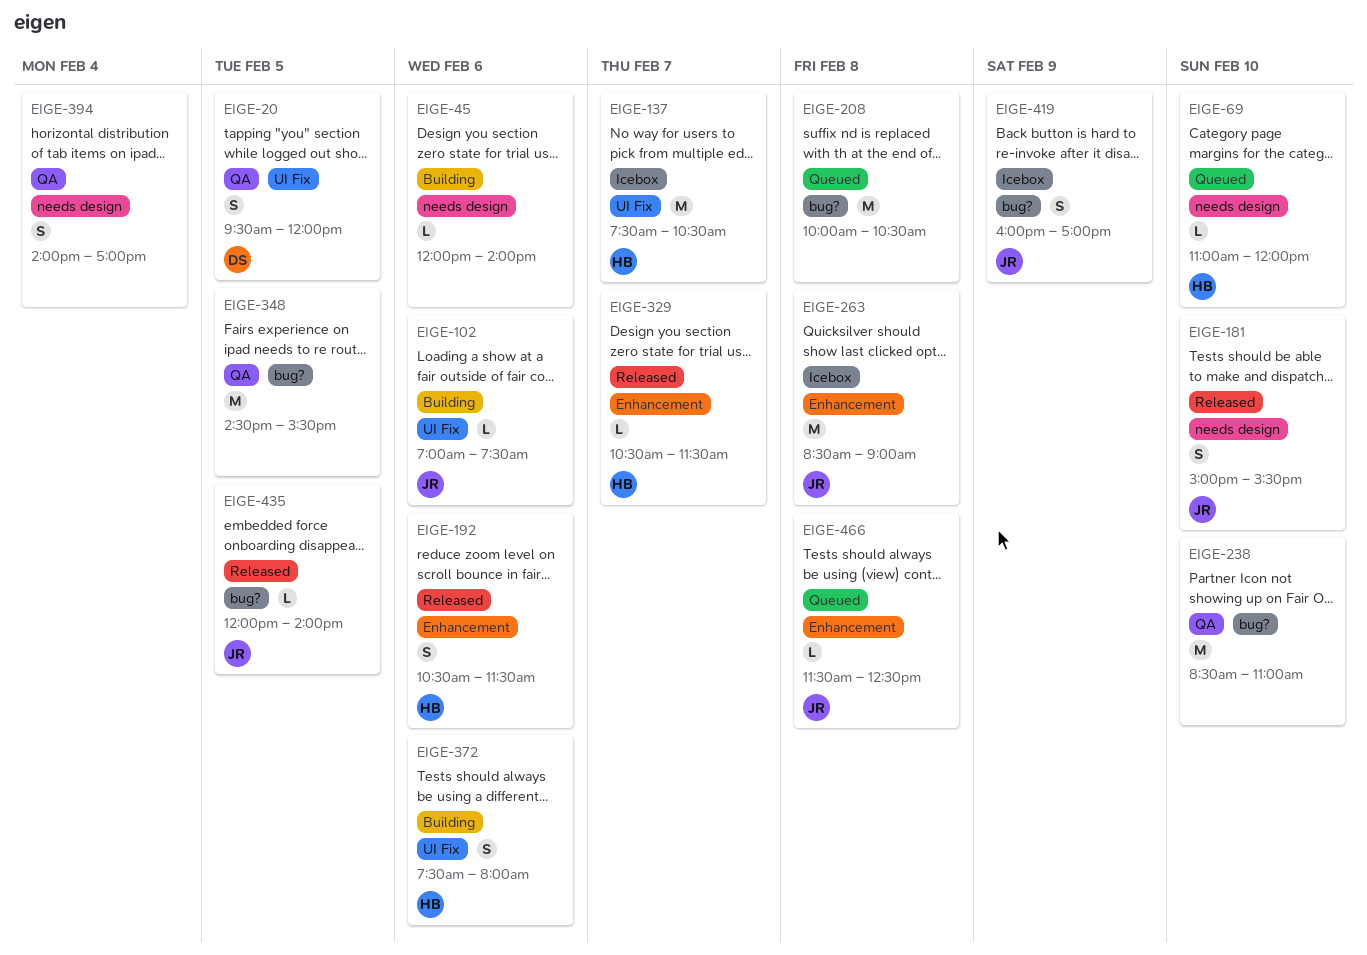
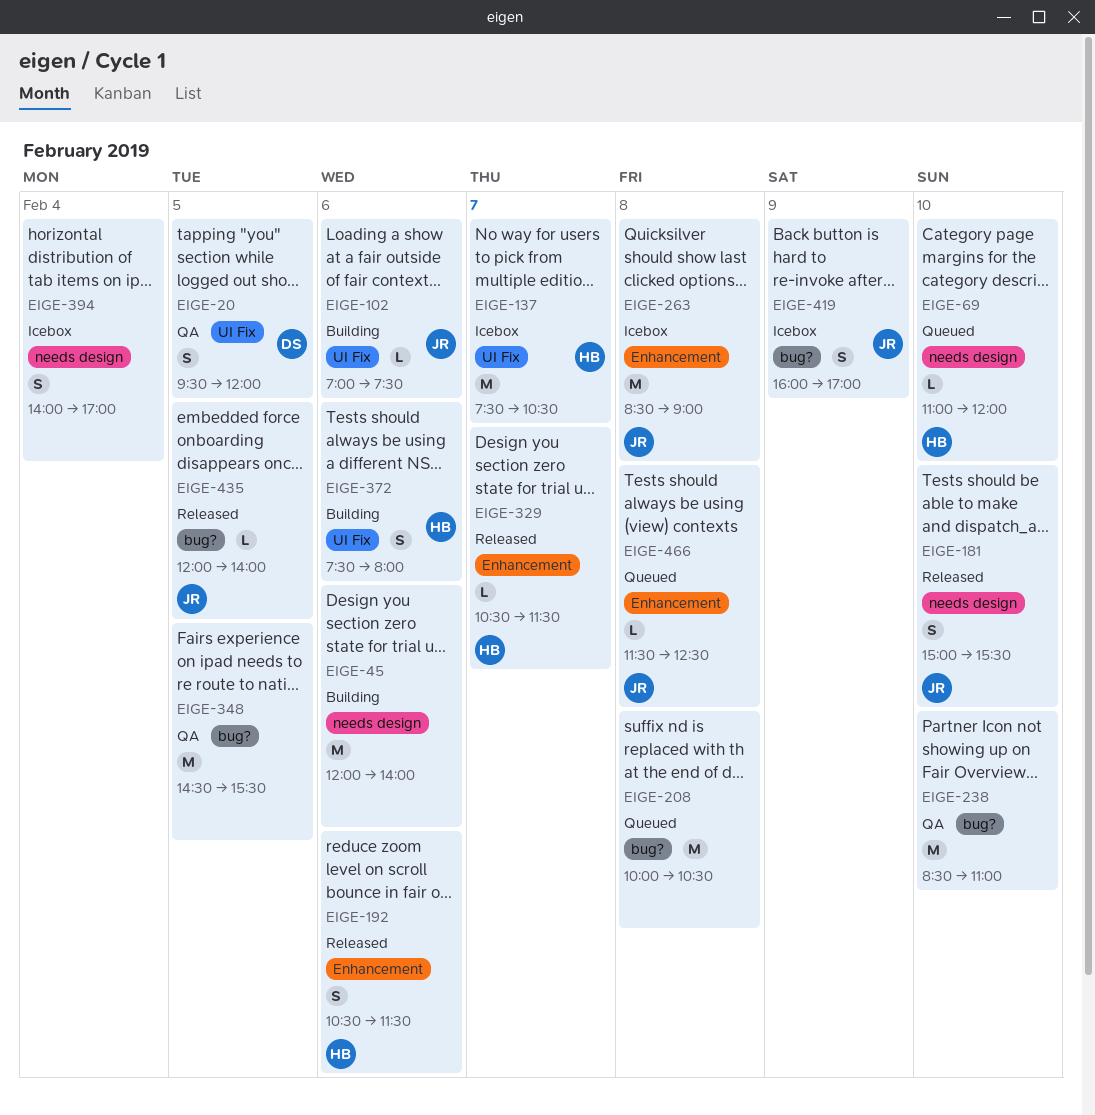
EIGE-45, estimate: L -> M
EIGE-394, status: QA -> Icebox

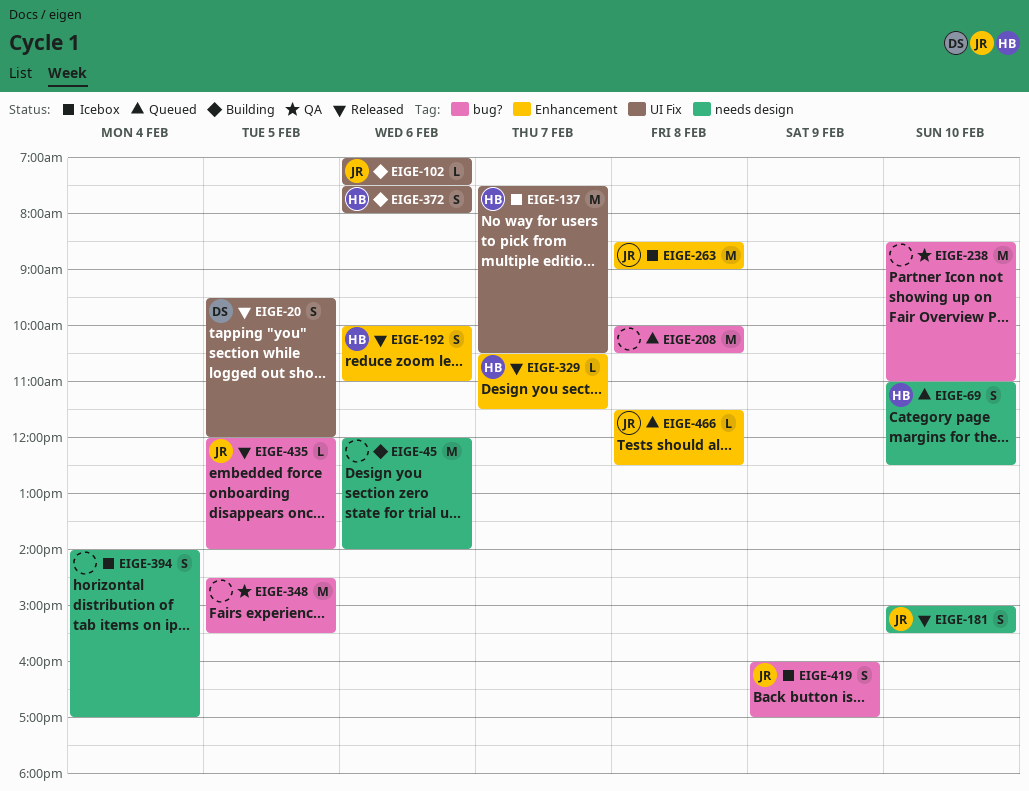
EIGE-20, status: QA -> Released
EIGE-69, estimate: L -> S
EIGE-69, ends: 12:00 -> 12:30
EIGE-192, begins: 10:30 -> 10:00
EIGE-192, ends: 11:30 -> 11:00

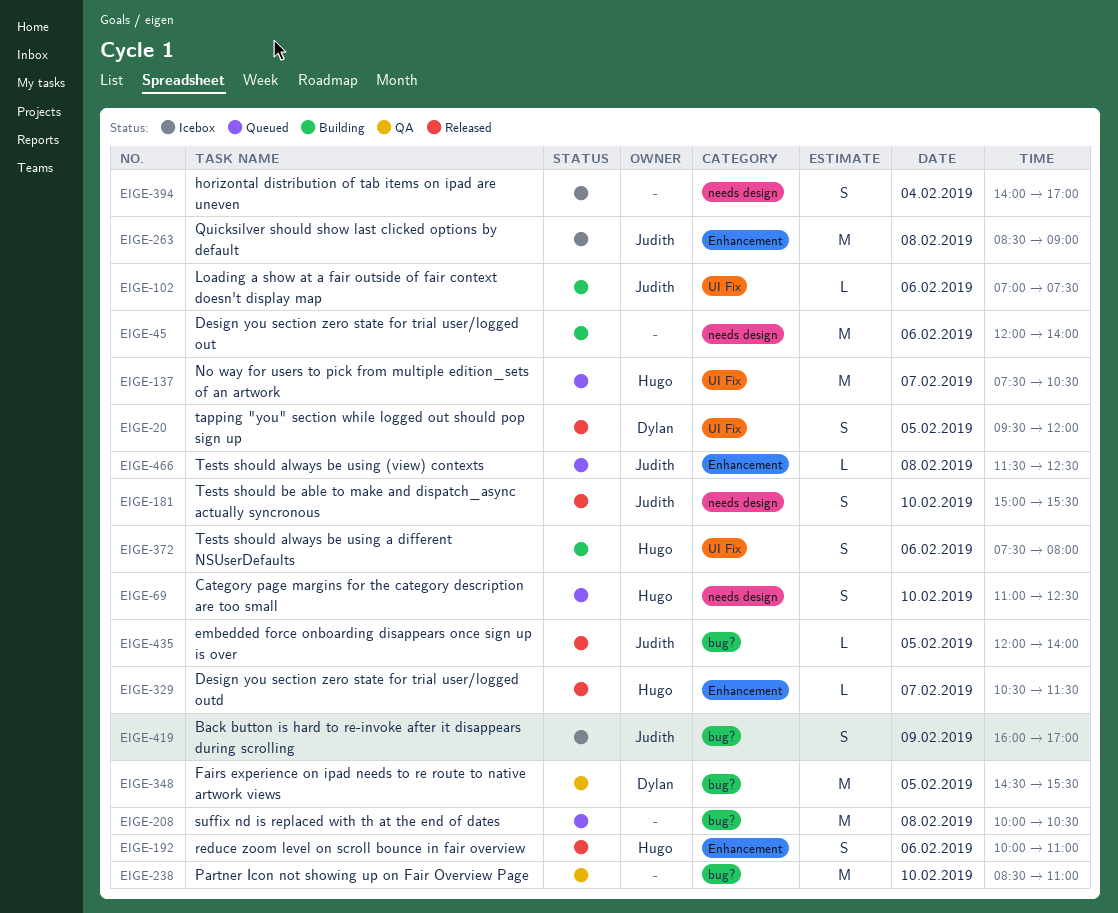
EIGE-137, status: Icebox -> Queued
EIGE-348, owner: none -> Dylan

